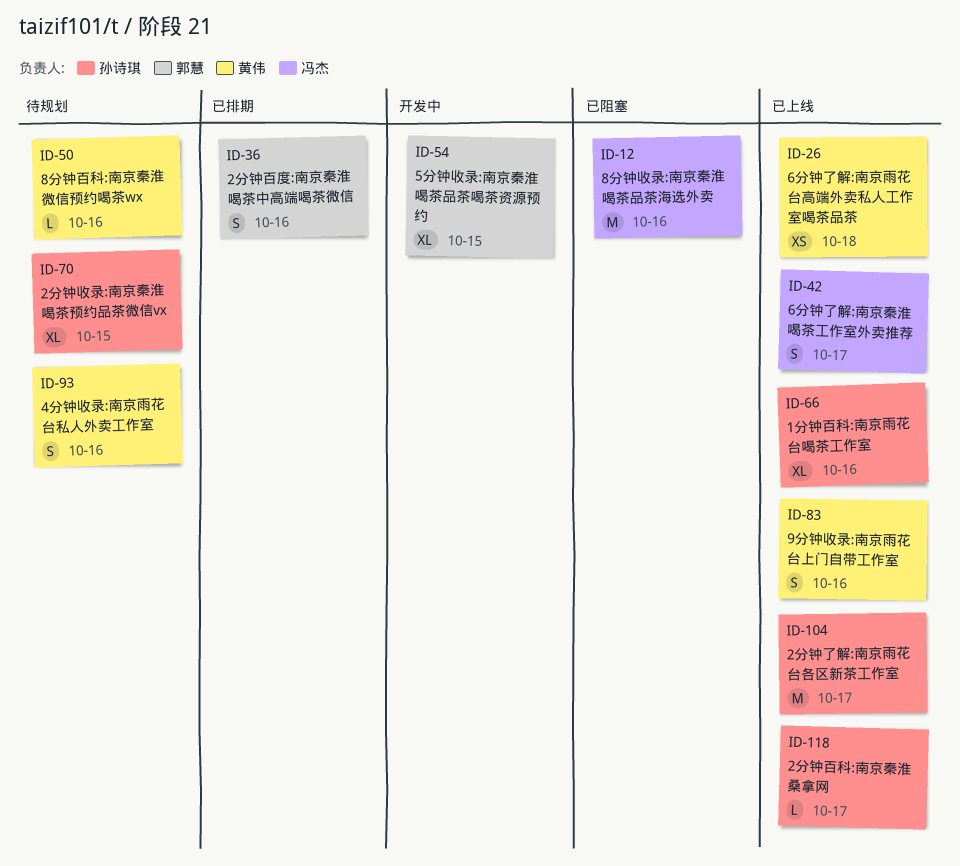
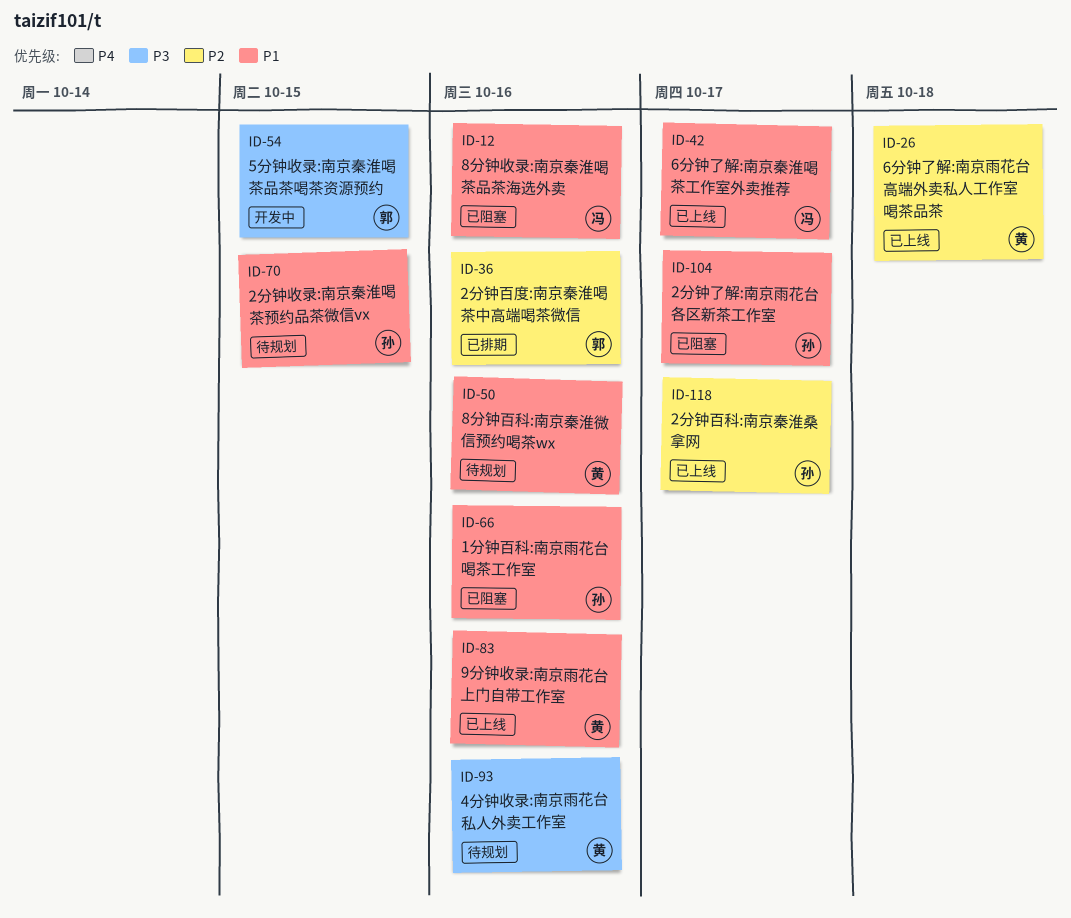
ID-66, status: 已上线 -> 已阻塞
ID-104, status: 已上线 -> 已阻塞

